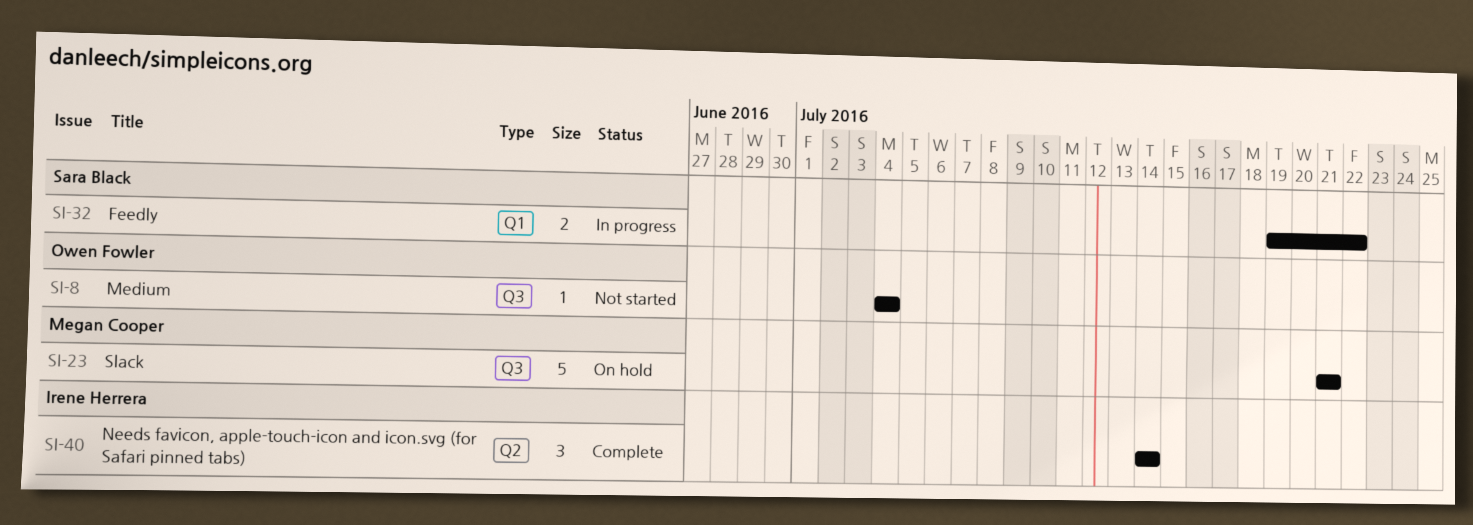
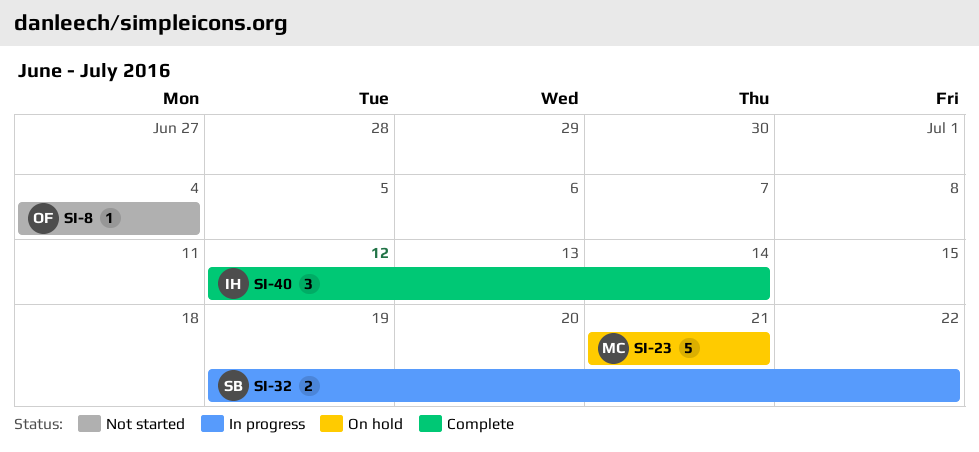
SI-40, start: Jul 14 -> Jul 12

